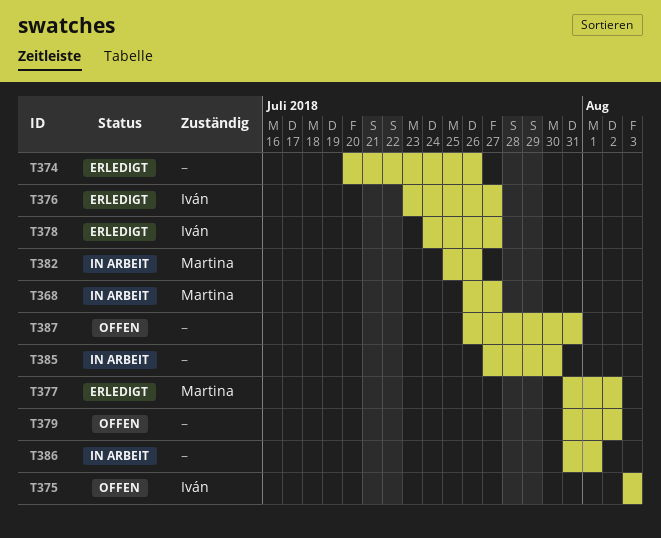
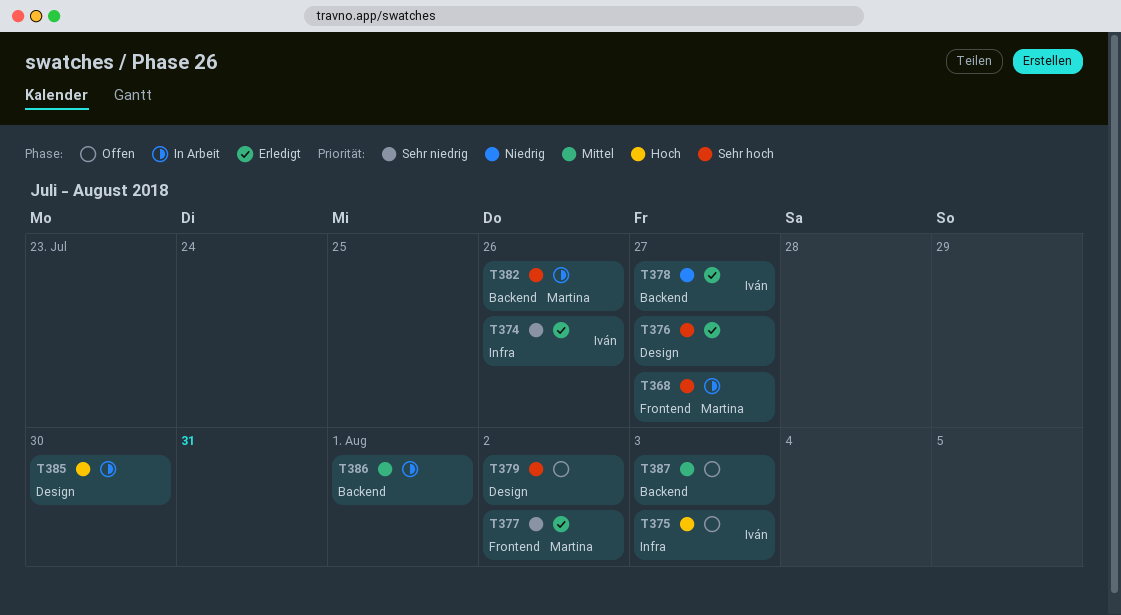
T374, owner: none -> Iván
T376, owner: Iván -> none
T387, due: Jul 31 -> Aug 3

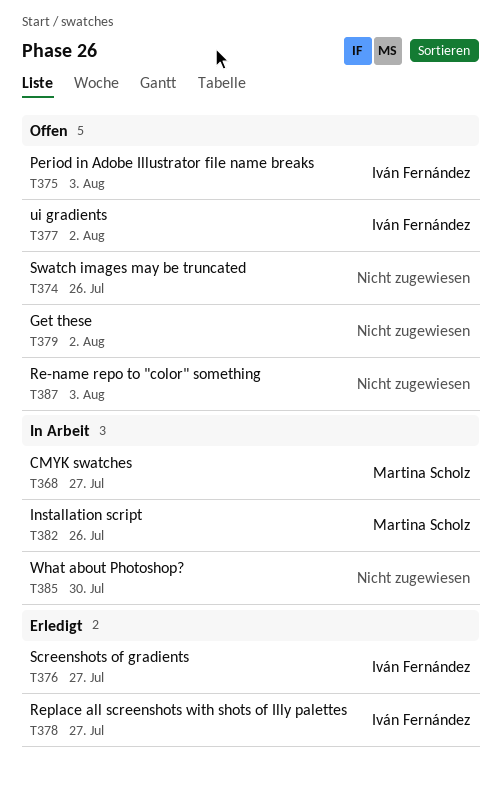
T374, status: Erledigt -> Offen
T374, owner: Iván Fernández -> none
T376, owner: none -> Iván Fernández
T377, status: Erledigt -> Offen
T377, owner: Martina Scholz -> Iván Fernández
T386: present -> none

